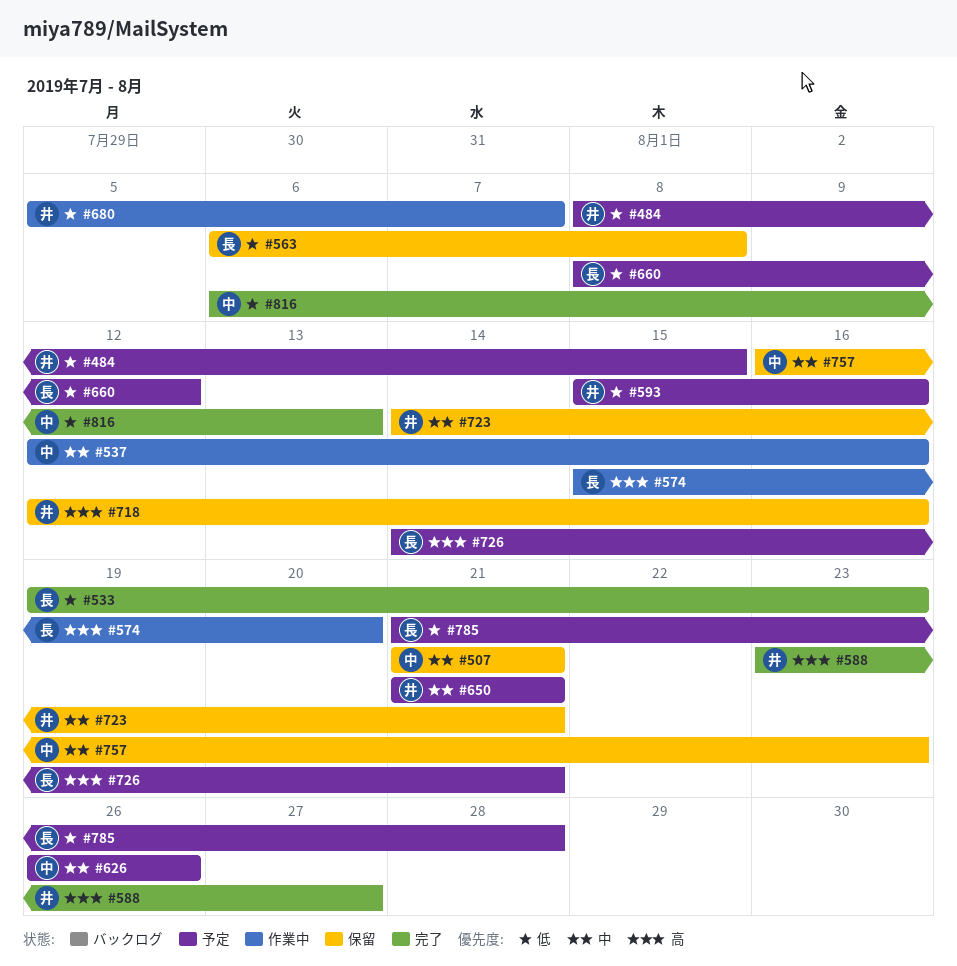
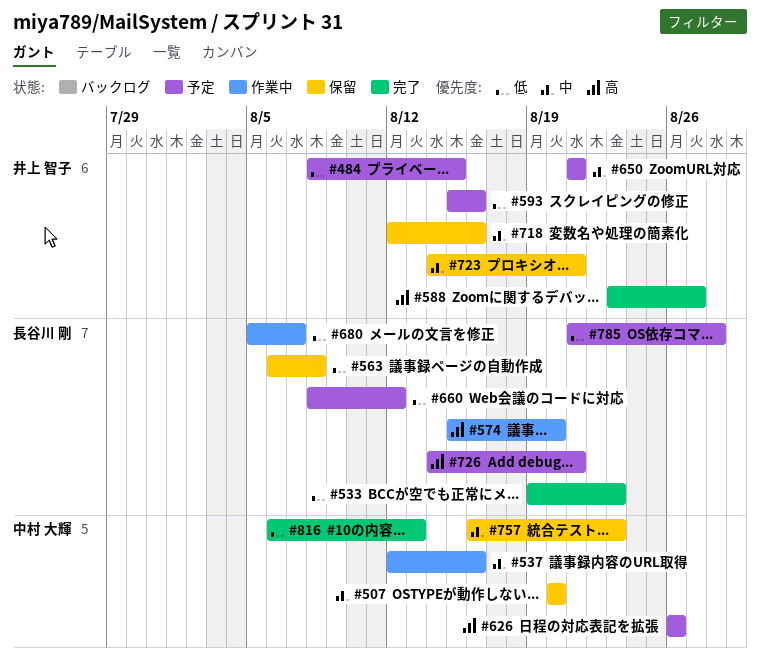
#507, start: Aug 21 -> Aug 20
#507, due: Aug 21 -> Aug 20
#626, priority: 中 -> 高
#680, owner: 井上 智子 -> 長谷川 剛
#718, priority: 高 -> 中

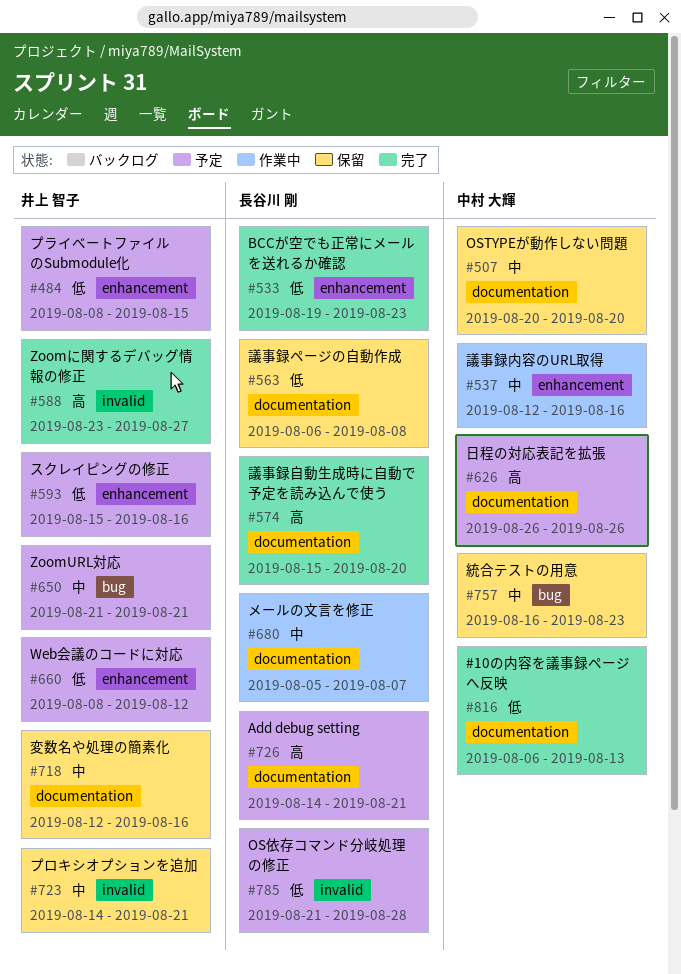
#574, status: 作業中 -> 完了
#660, owner: 長谷川 剛 -> 井上 智子
#680, priority: 低 -> 中

